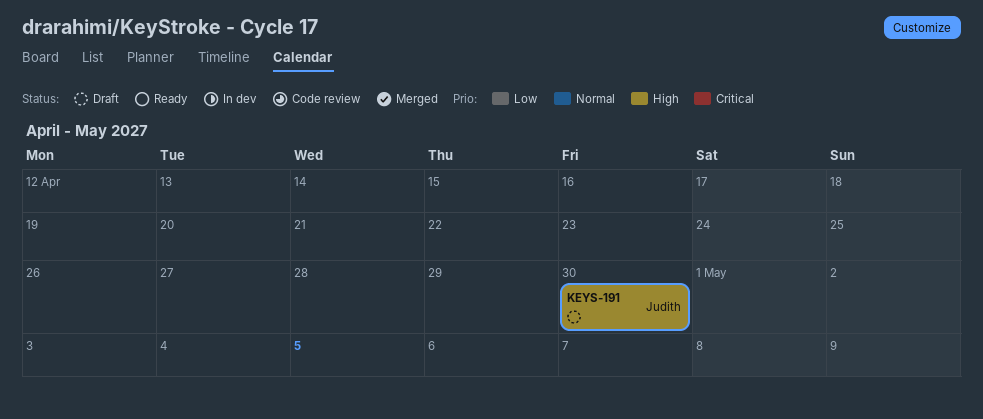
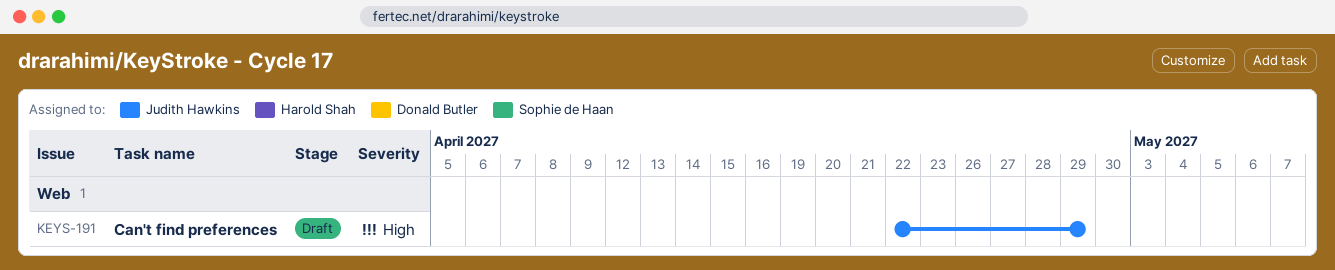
KEYS-191, due: Apr 30 -> Apr 29

